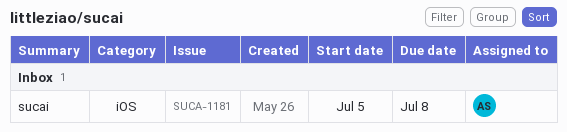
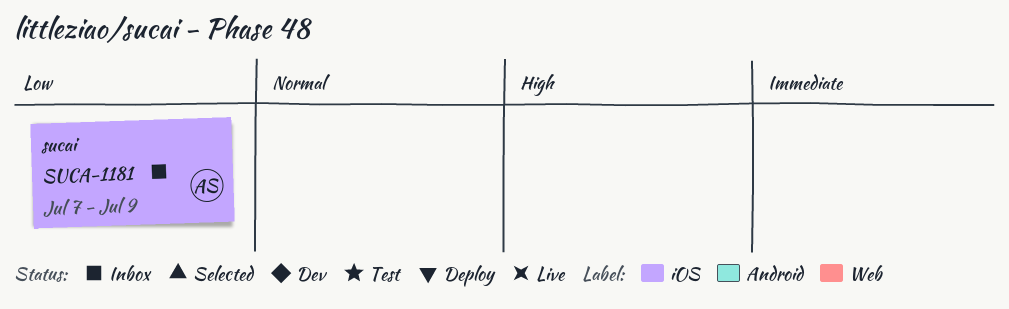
SUCA-1181, start: Jul 5 -> Jul 7
SUCA-1181, due: Jul 8 -> Jul 9

